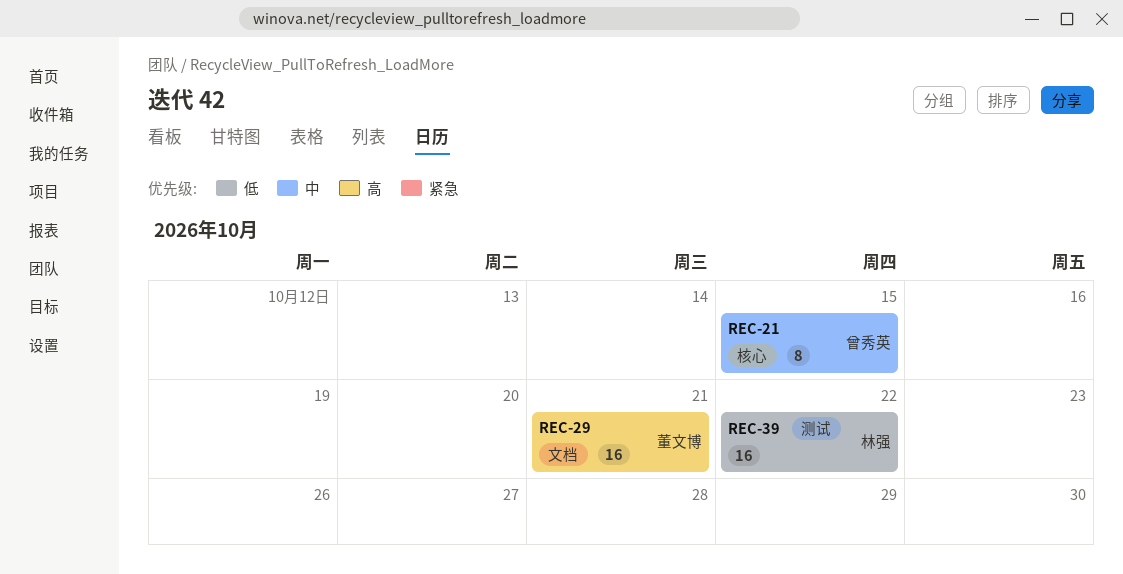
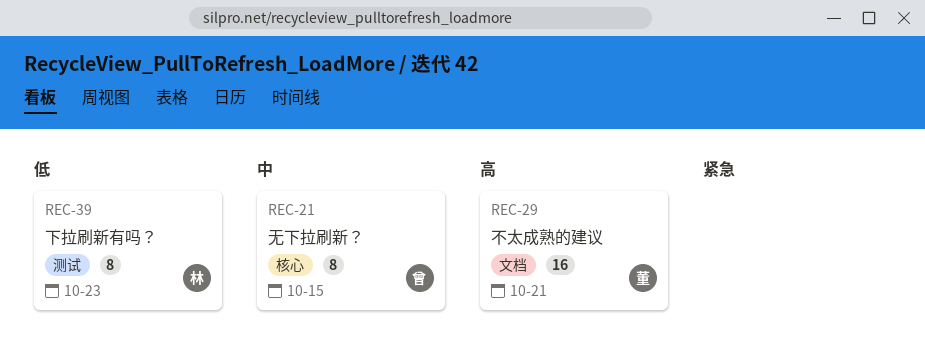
REC-39, estimate: 16 -> 8
REC-39, due: Oct 22 -> Oct 23

